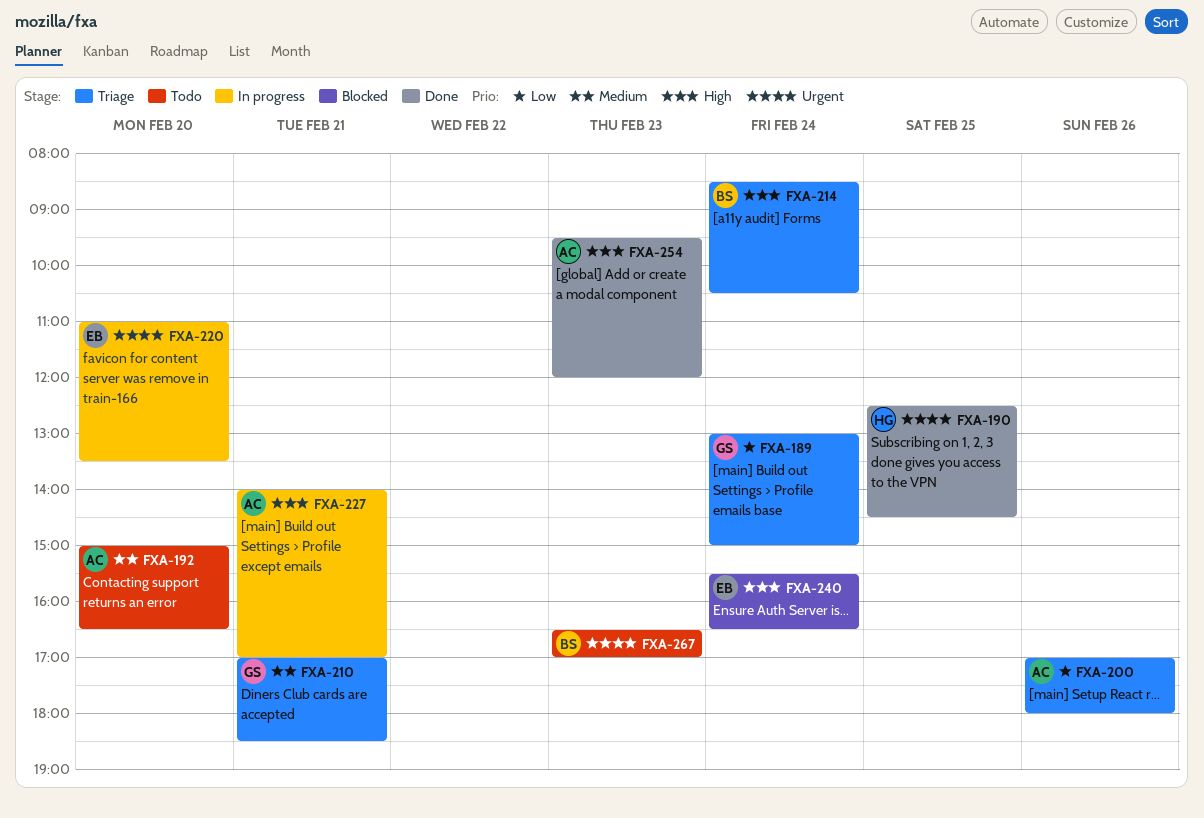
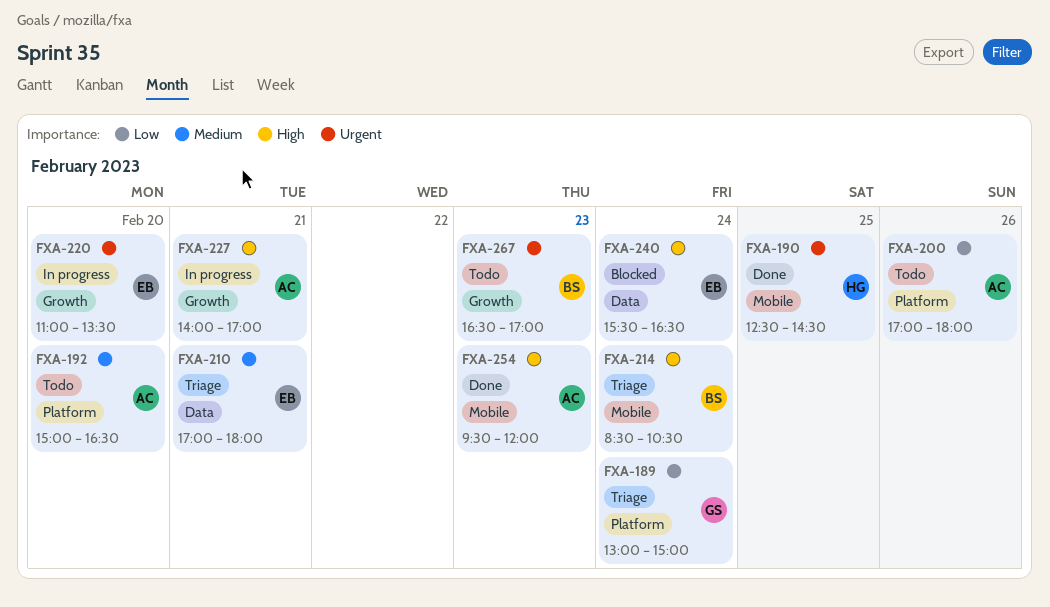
FXA-200, status: Triage -> Todo
FXA-210, owner: GS -> EB
FXA-210, ends: 18:30 -> 18:00

